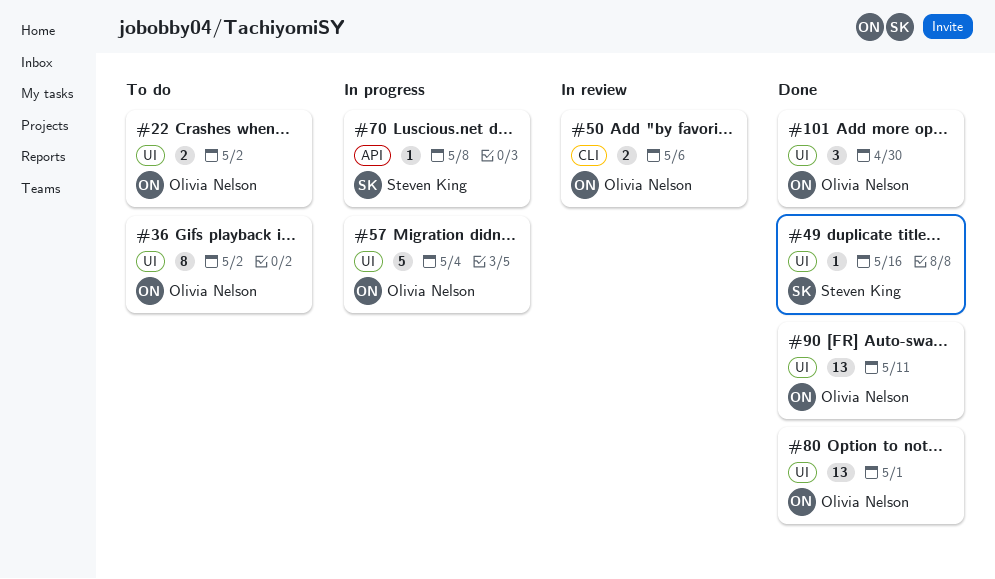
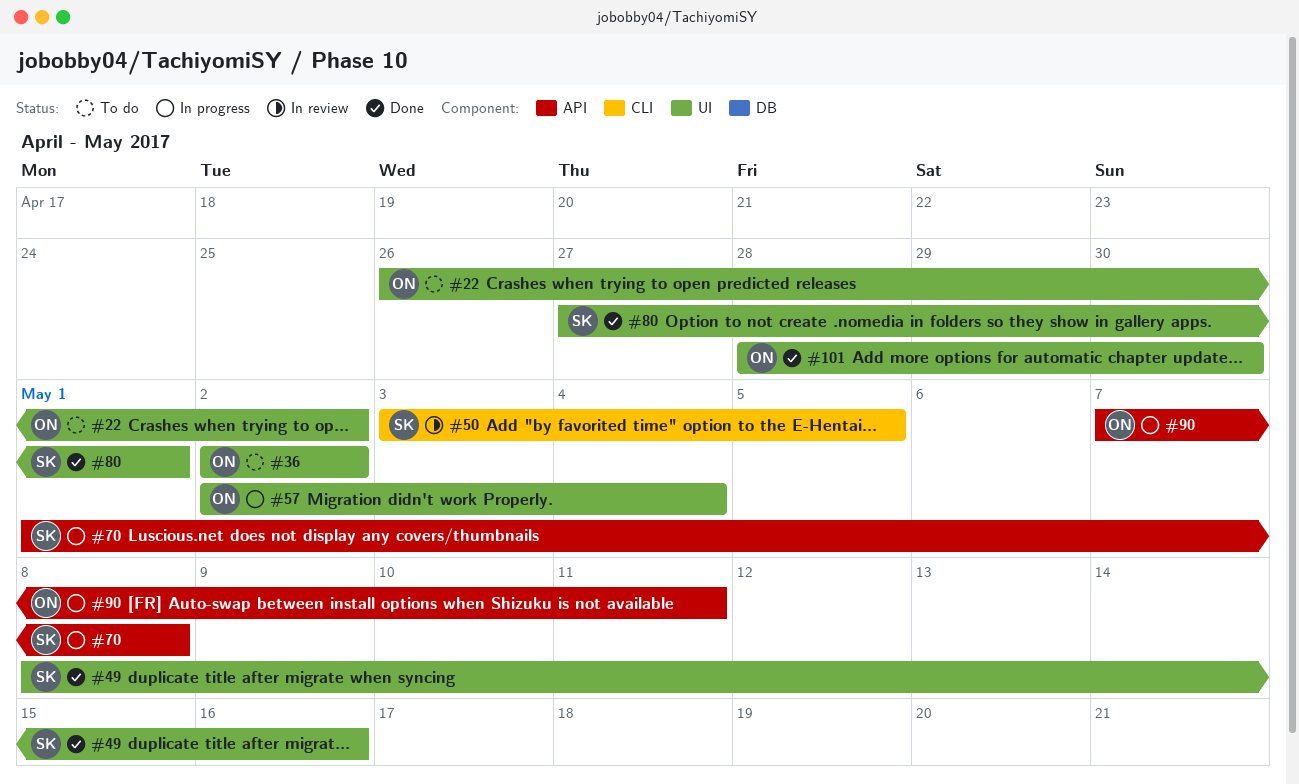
#50, owner: Olivia Nelson -> Steven King
#50, due: May 6 -> May 5
#80, owner: Olivia Nelson -> Steven King
#90, status: Done -> In progress
#90, label: UI -> API

